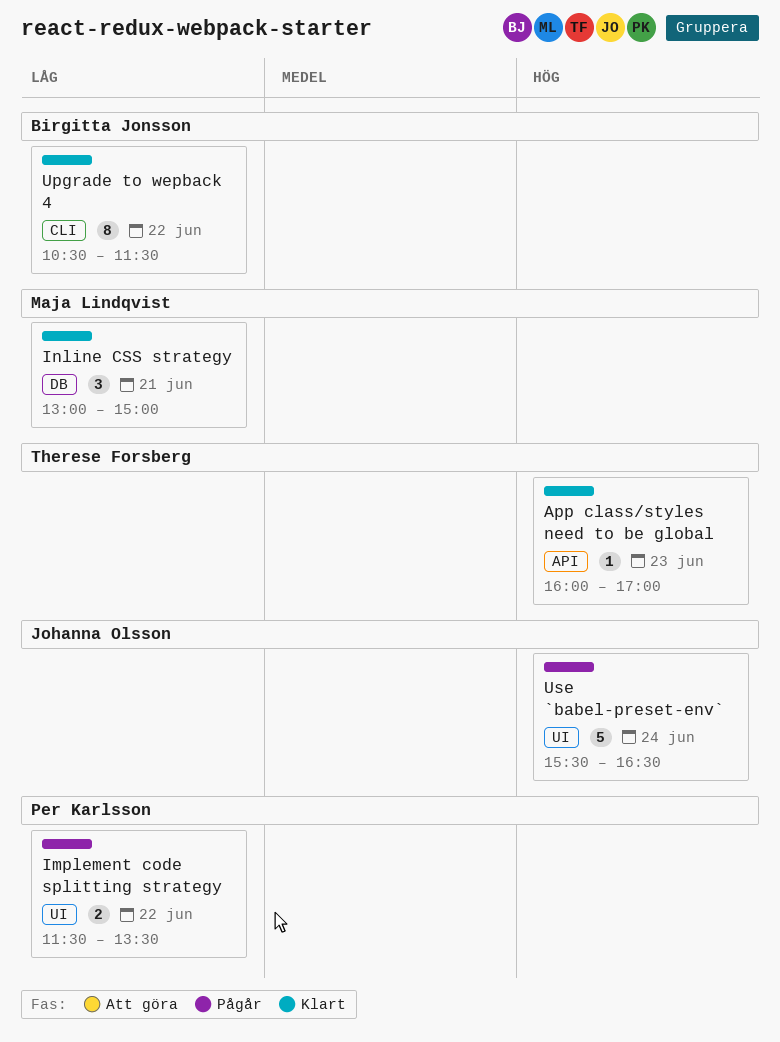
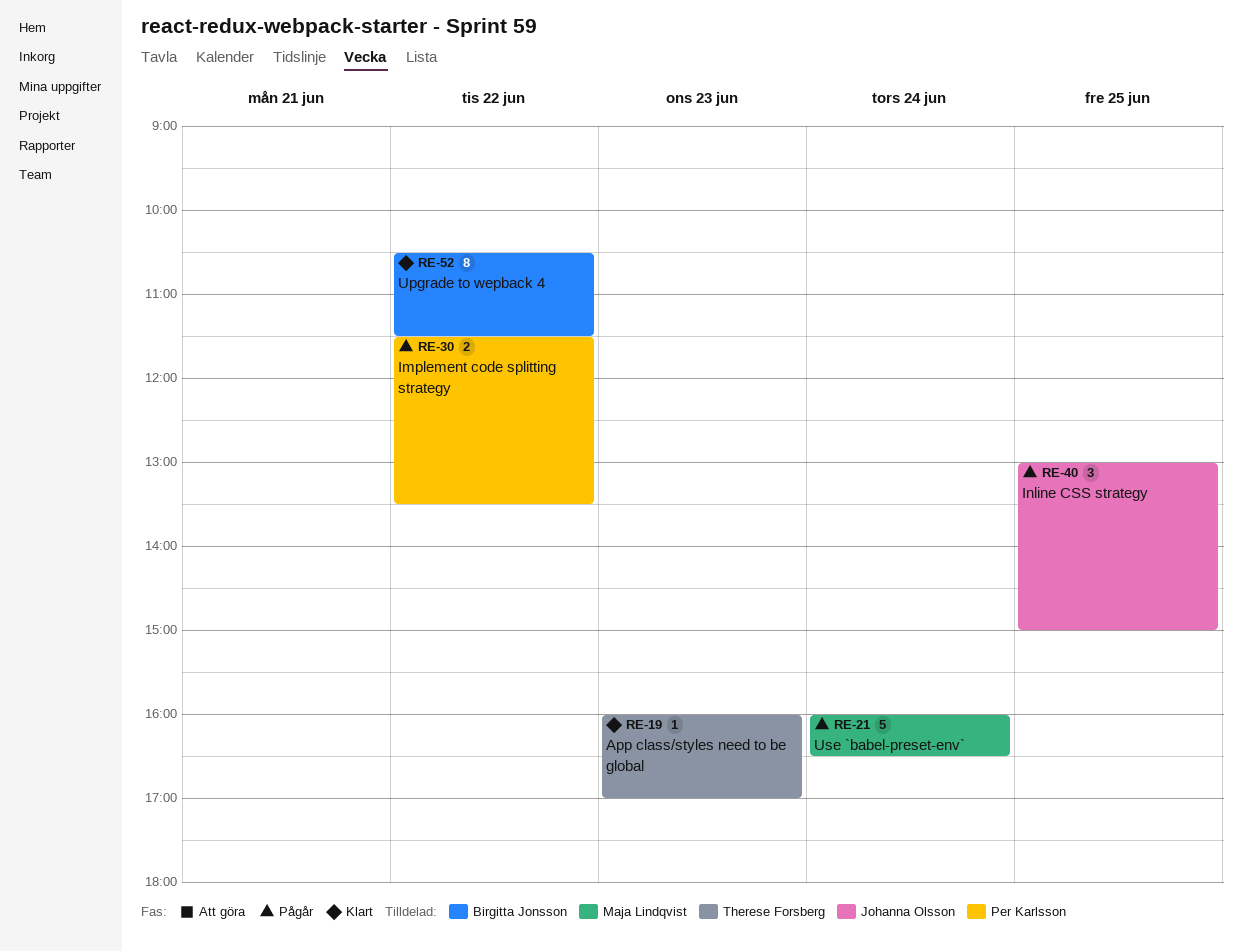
Inline CSS strategy, status: Klart -> Pågår
Inline CSS strategy, owner: Maja Lindqvist -> Johanna Olsson
Inline CSS strategy, day: Jun 21 -> Jun 25
Use `babel-preset-env`, owner: Johanna Olsson -> Maja Lindqvist
Use `babel-preset-env`, begins: 15:30 -> 16:00

